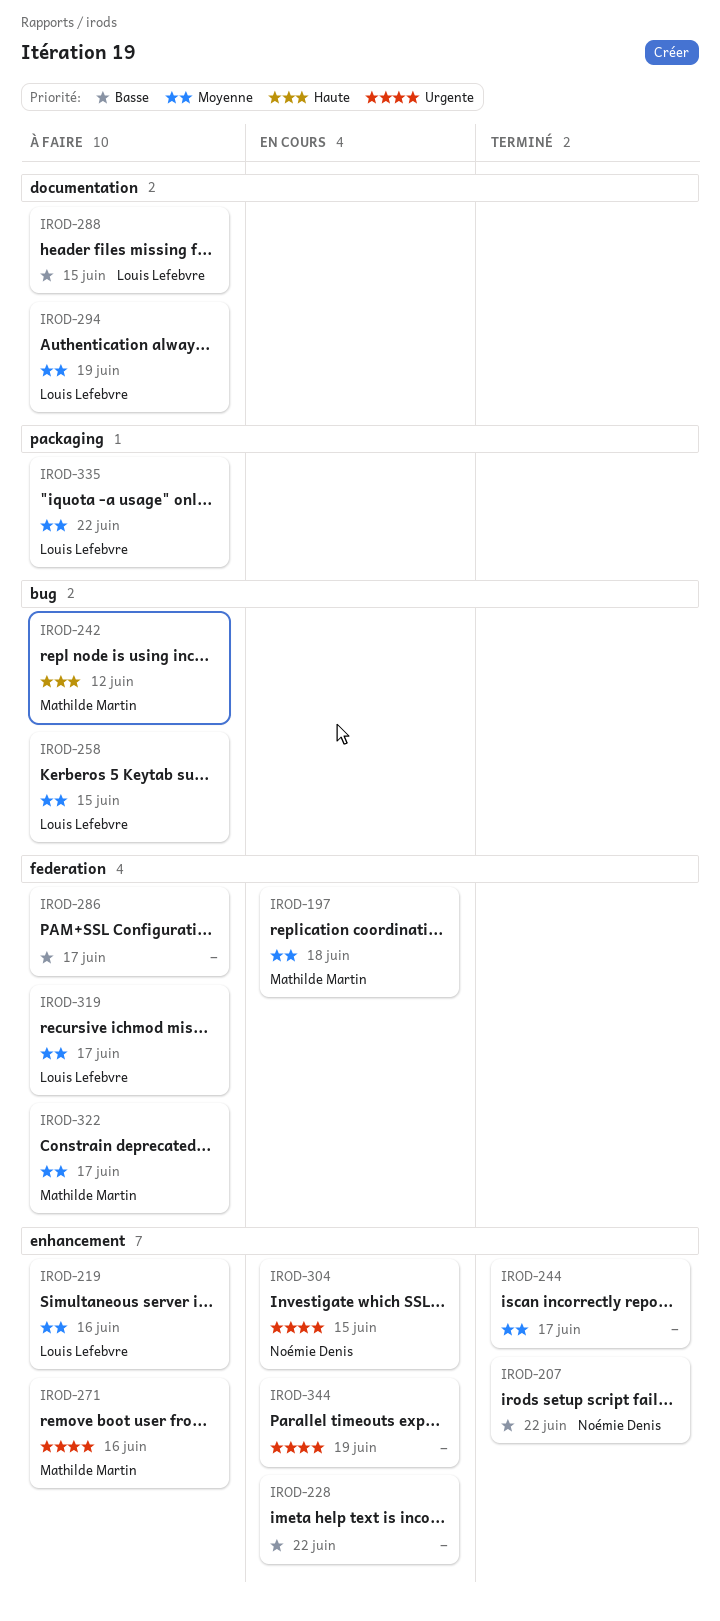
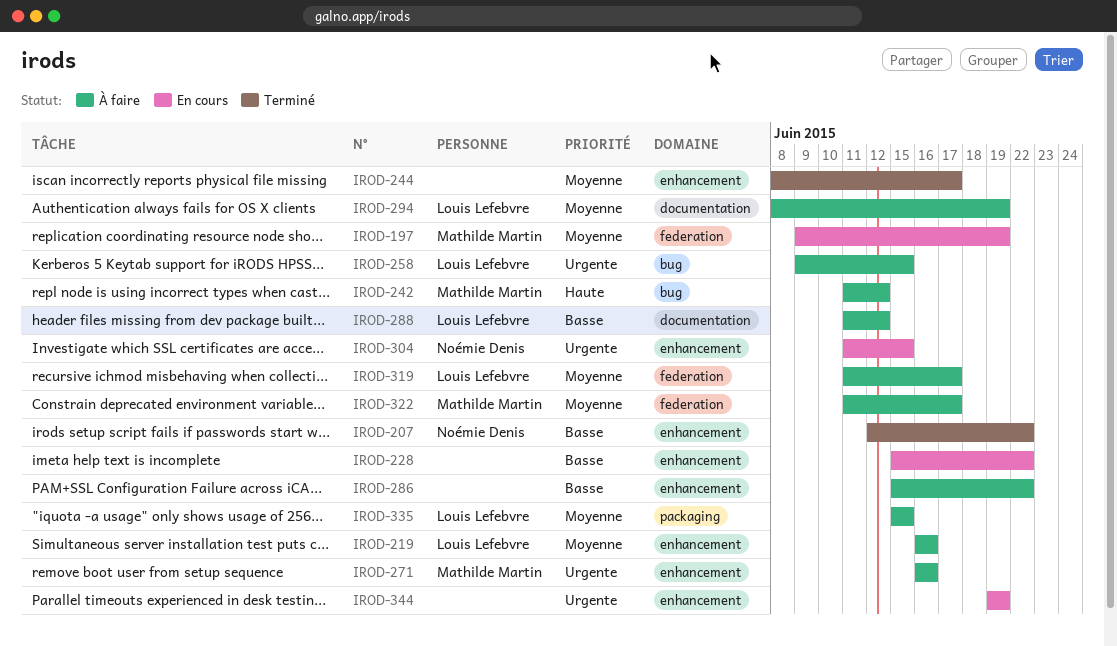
IROD-197, due: Jun 18 -> Jun 19
IROD-258, priority: Moyenne -> Urgente
IROD-286, label: federation -> enhancement
IROD-286, due: Jun 17 -> Jun 22
IROD-288, due: Jun 15 -> Jun 12
IROD-335, due: Jun 22 -> Jun 15

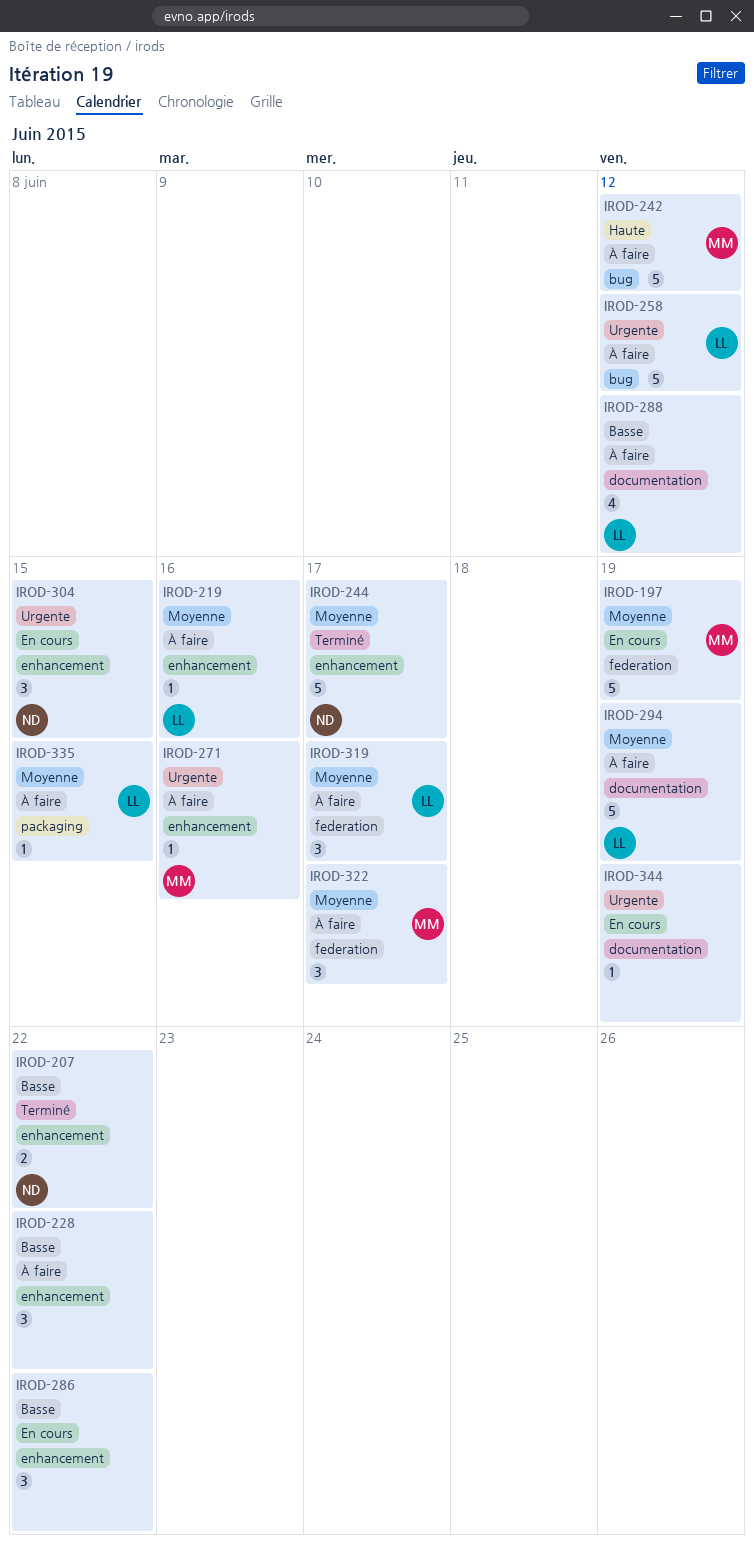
IROD-228, status: En cours -> À faire
IROD-244, owner: none -> Noémie Denis
IROD-258, due: Jun 15 -> Jun 12
IROD-286, status: À faire -> En cours
IROD-344, label: enhancement -> documentation

